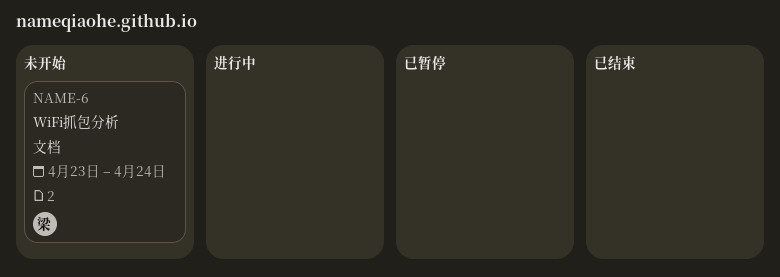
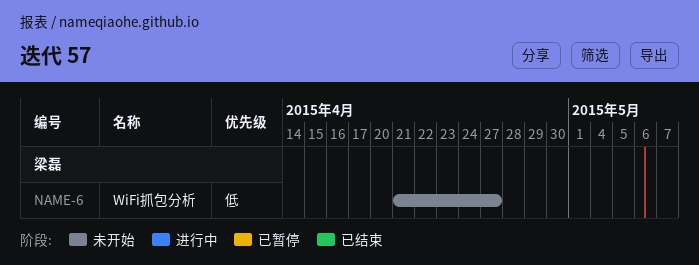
NAME-6, start: Apr 23 -> Apr 21
NAME-6, due: Apr 24 -> Apr 27

